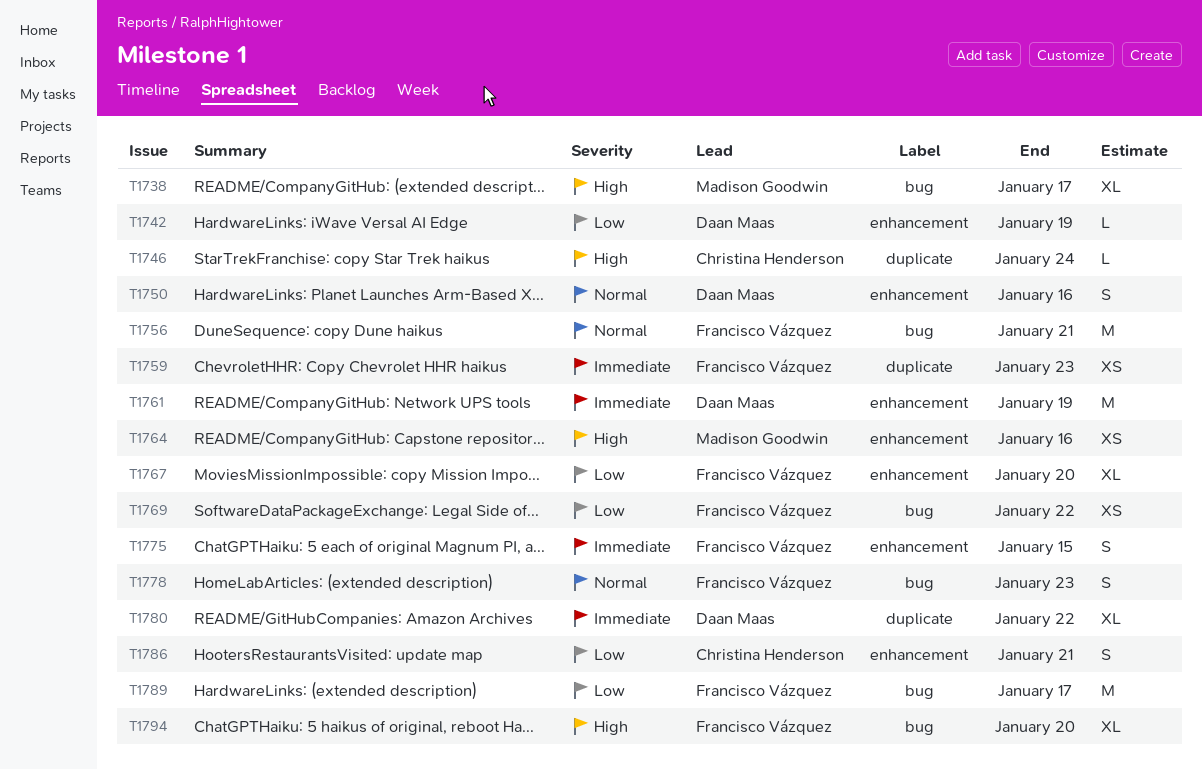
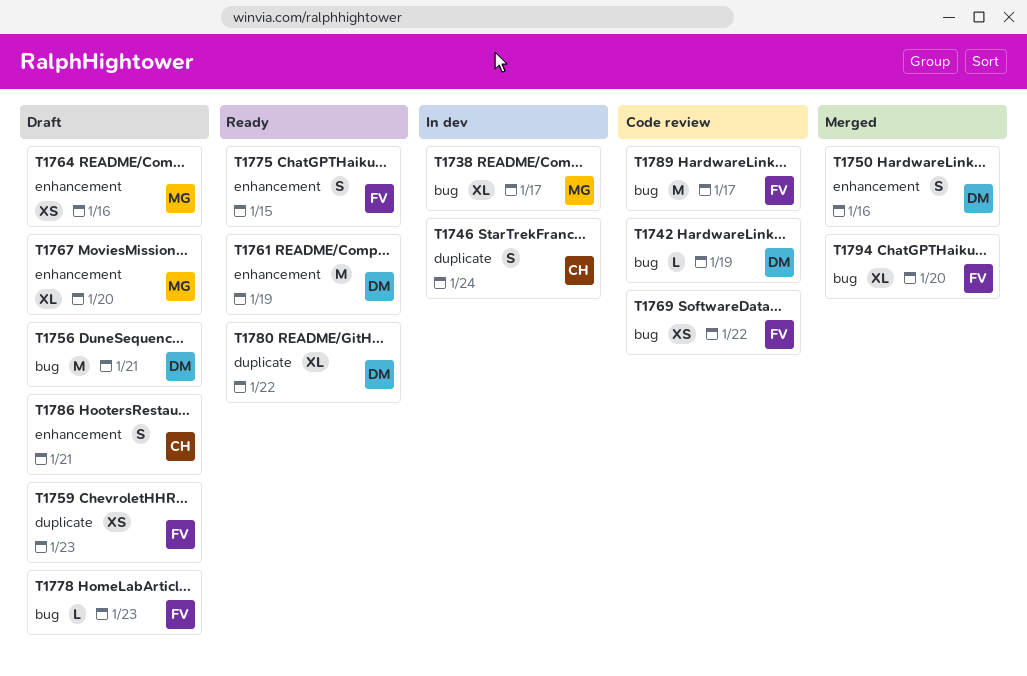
T1742, label: enhancement -> bug
T1746, estimate: L -> S
T1756, owner: Francisco Vázquez -> Daan Maas
T1767, owner: Francisco Vázquez -> Madison Goodwin
T1778, estimate: S -> L

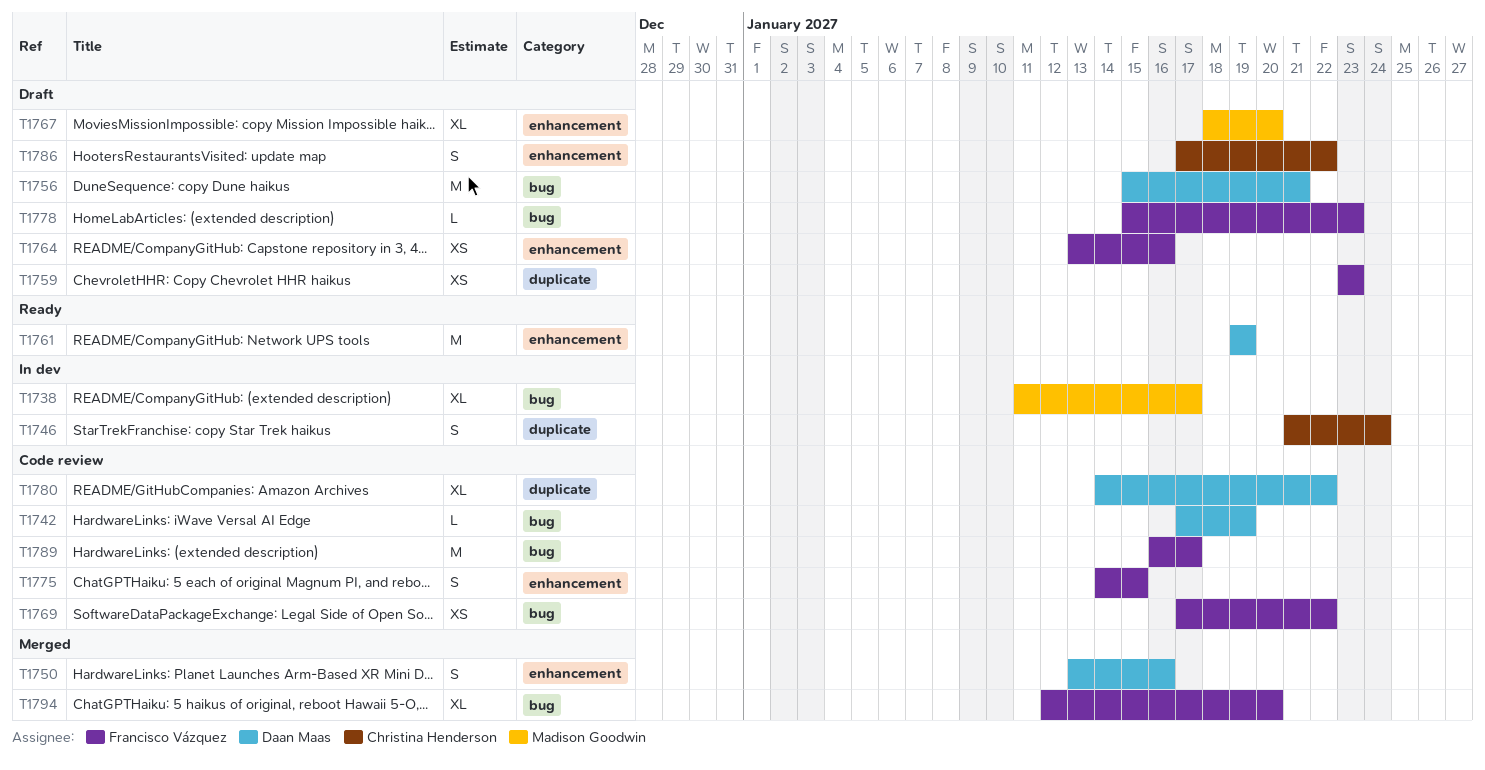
T1764, owner: Madison Goodwin -> Francisco Vázquez
T1775, status: Ready -> Code review
T1780, status: Ready -> Code review
T1786, due: Jan 21 -> Jan 22

